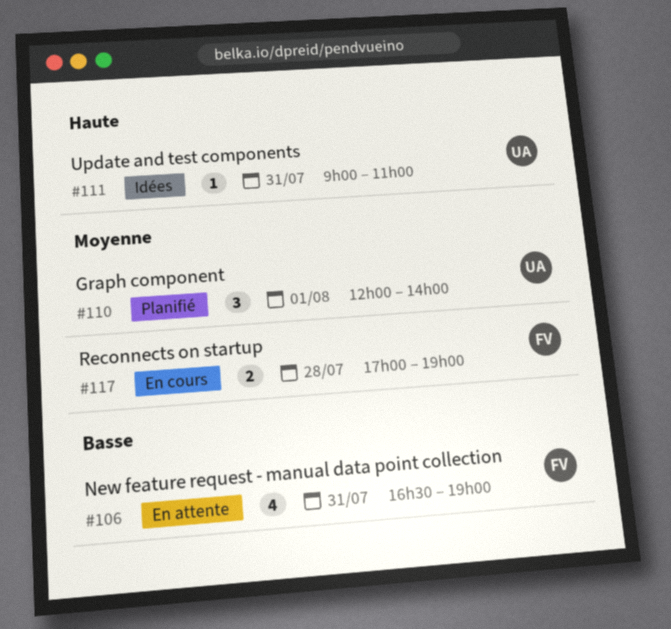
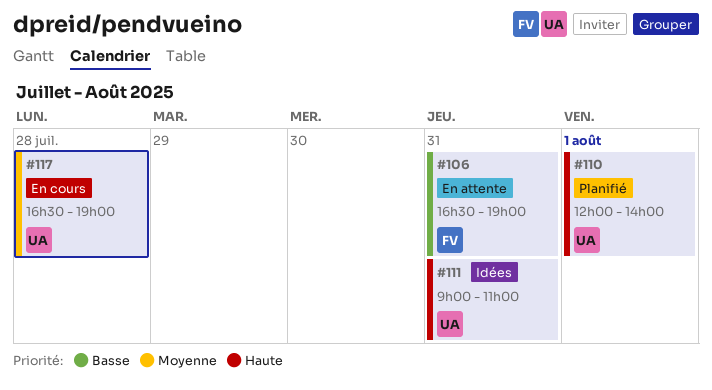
#110, priority: Moyenne -> Haute
#117, owner: FV -> UA
#117, begins: 17:00 -> 16:30

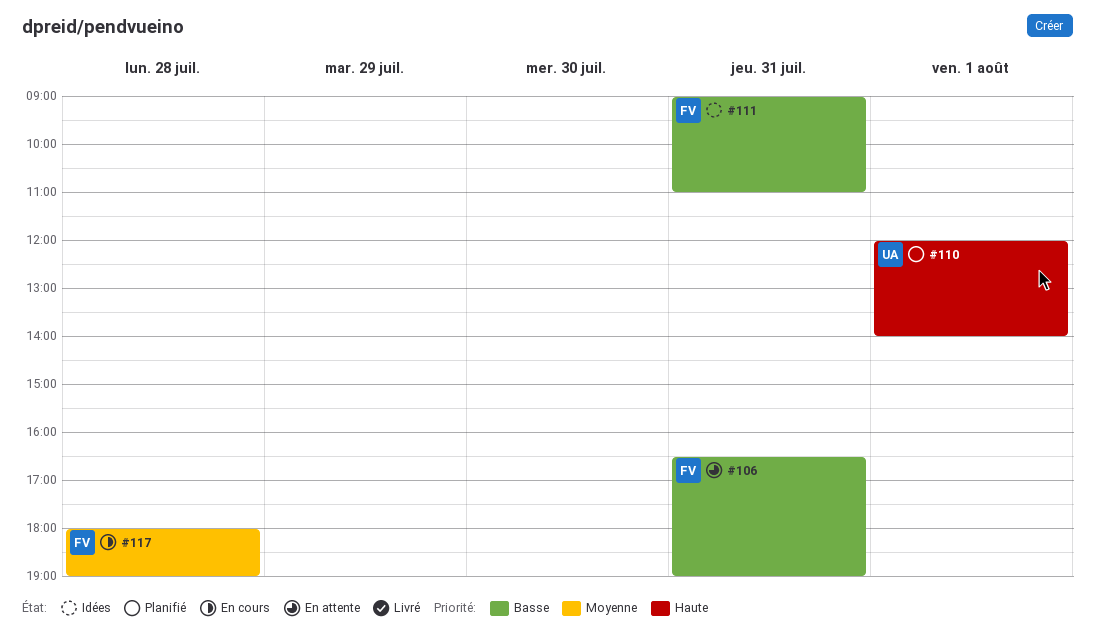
#111, owner: UA -> FV
#111, priority: Haute -> Basse
#117, owner: UA -> FV
#117, begins: 16:30 -> 18:00

